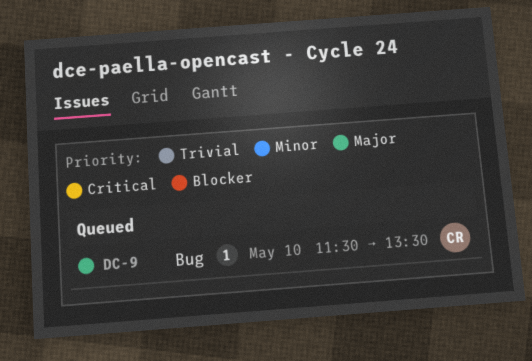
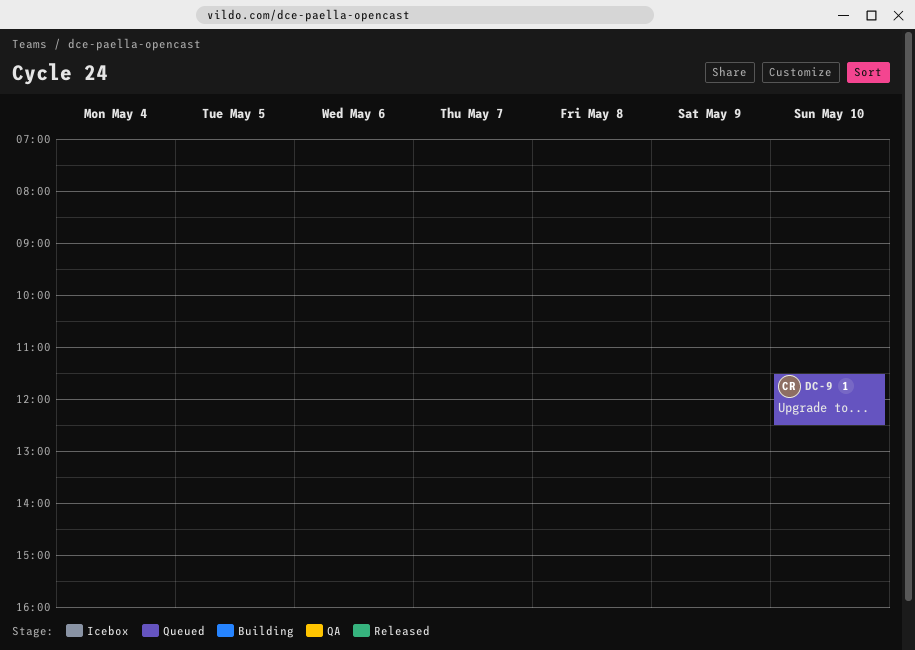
DC-9, ends: 13:30 -> 12:30

